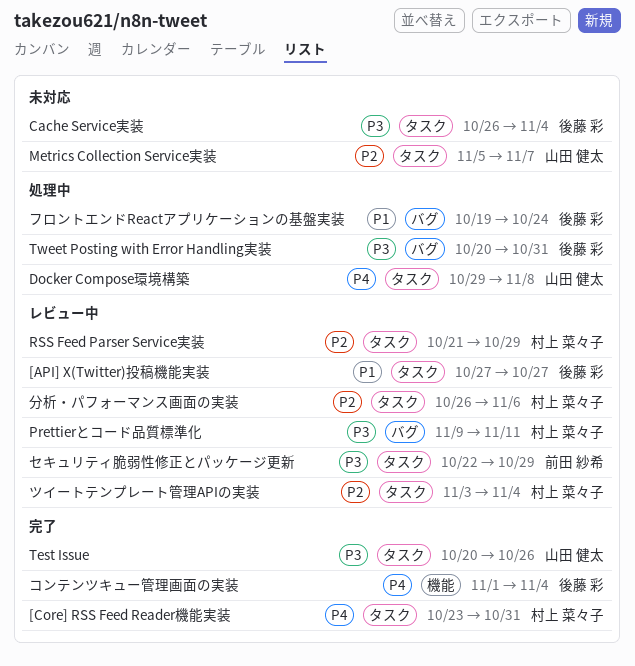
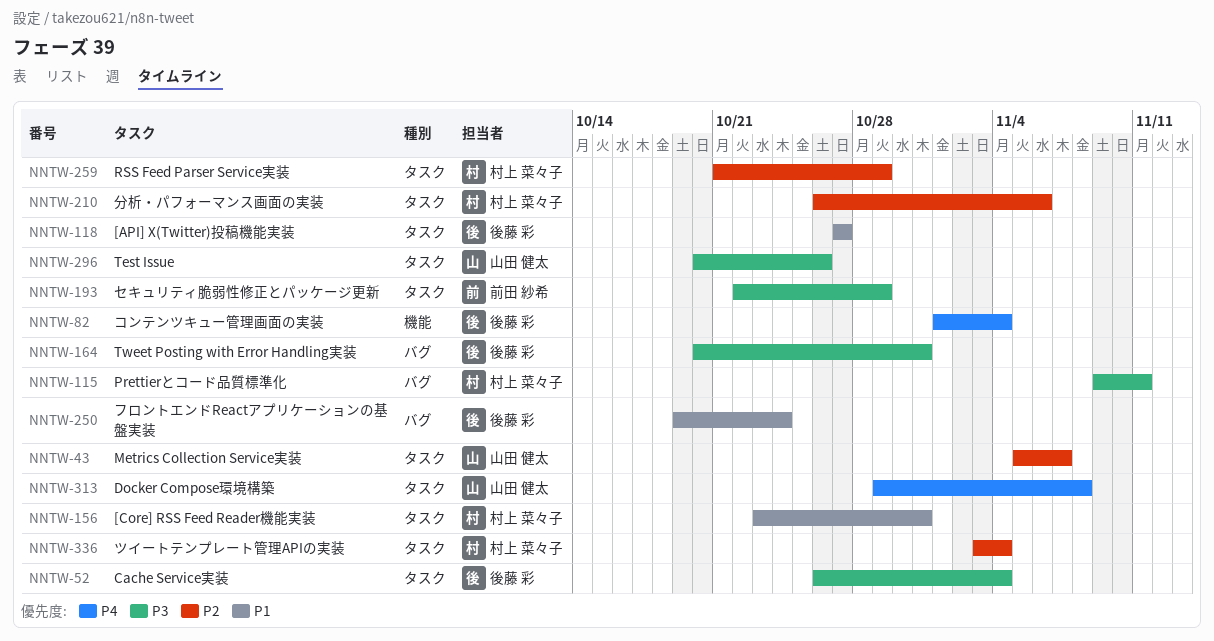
[Core] RSS Feed Reader機能実装, priority: P4 -> P1

